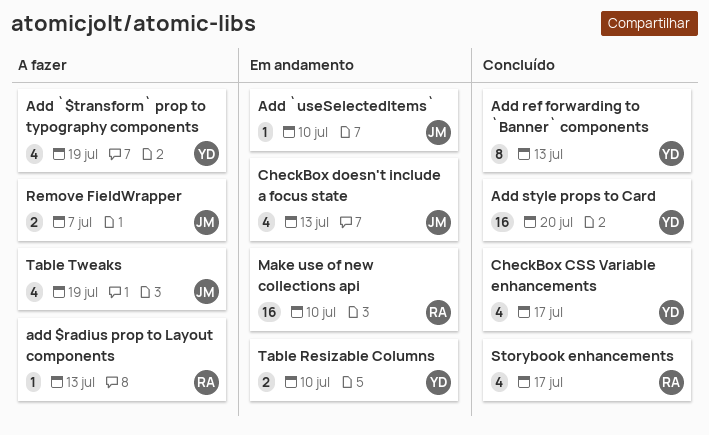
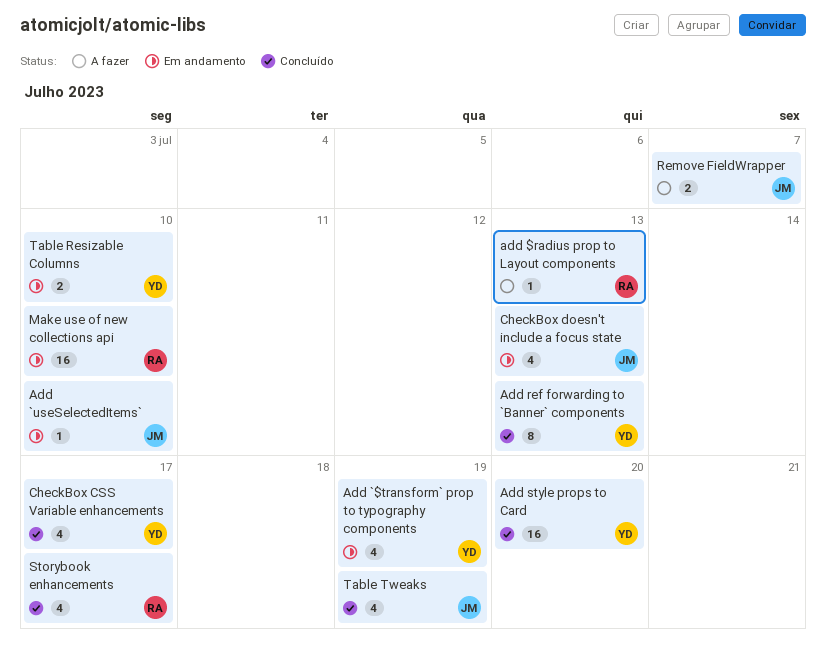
Add `$transform` prop to typography components, status: A fazer -> Em andamento
Table Tweaks, status: A fazer -> Concluído

